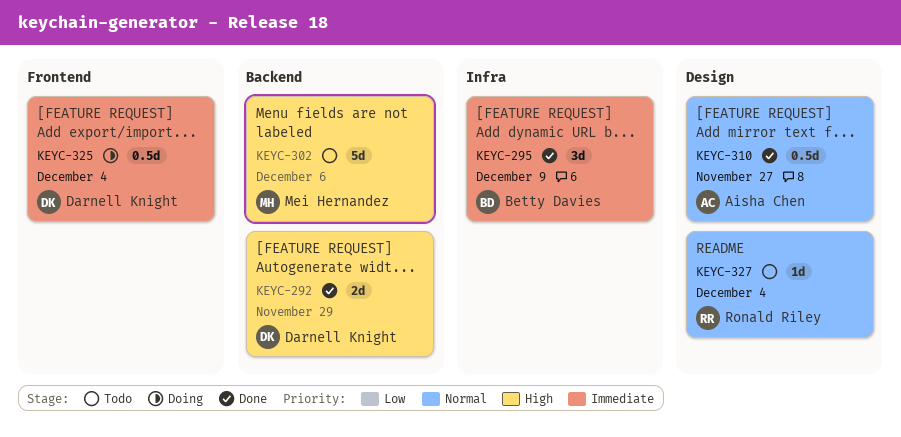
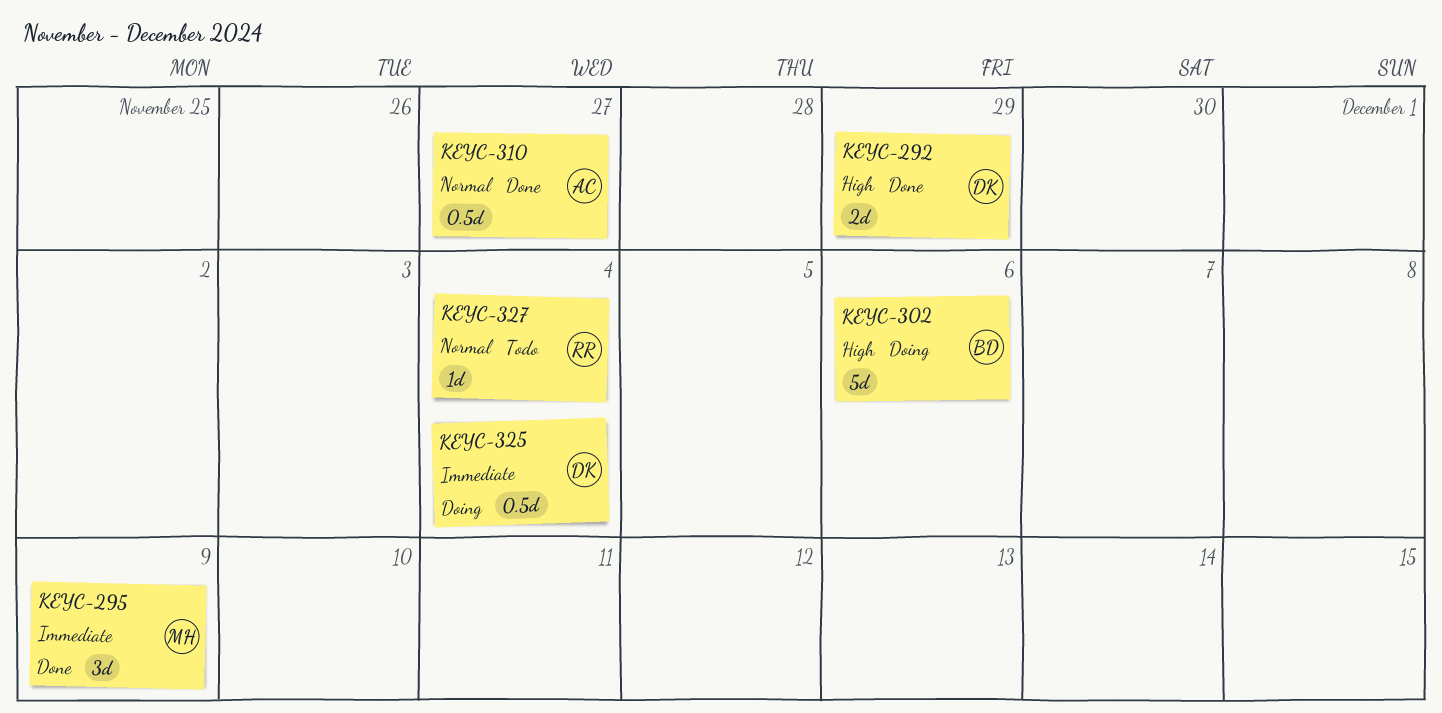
KEYC-295, owner: Betty Davies -> Mei Hernandez
KEYC-302, status: Todo -> Doing
KEYC-302, owner: Mei Hernandez -> Betty Davies

